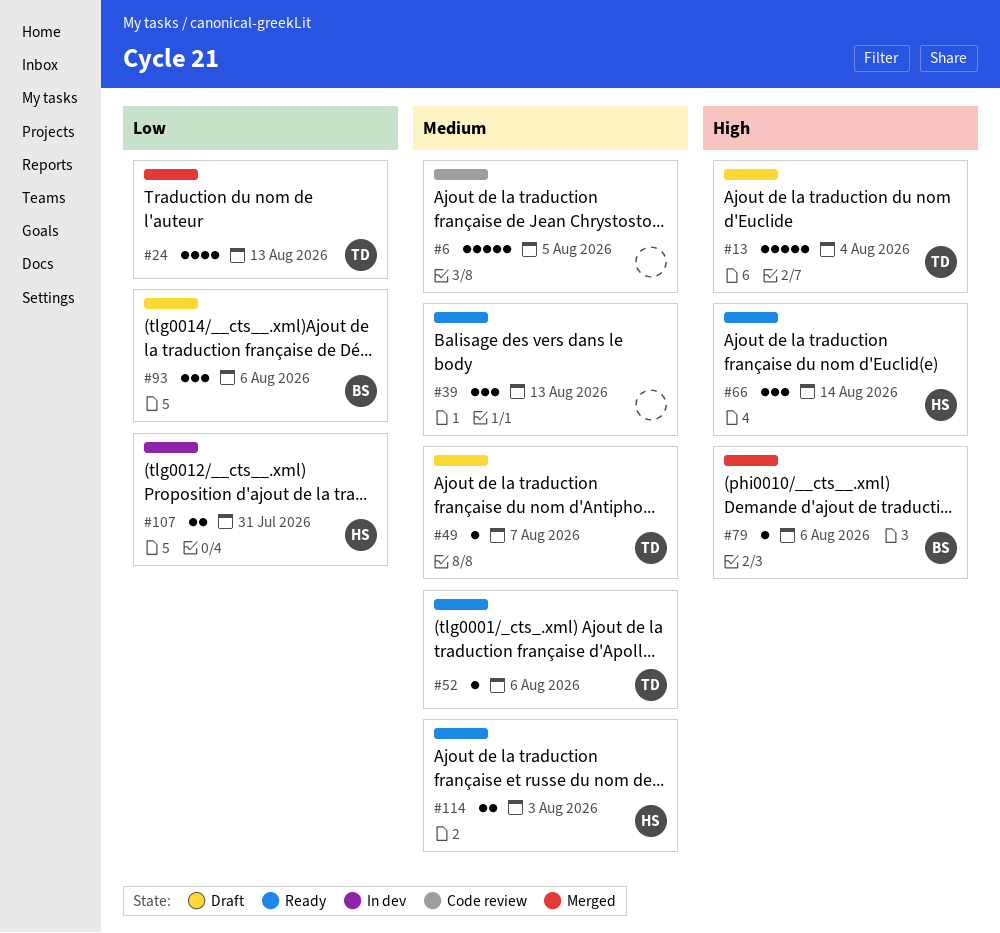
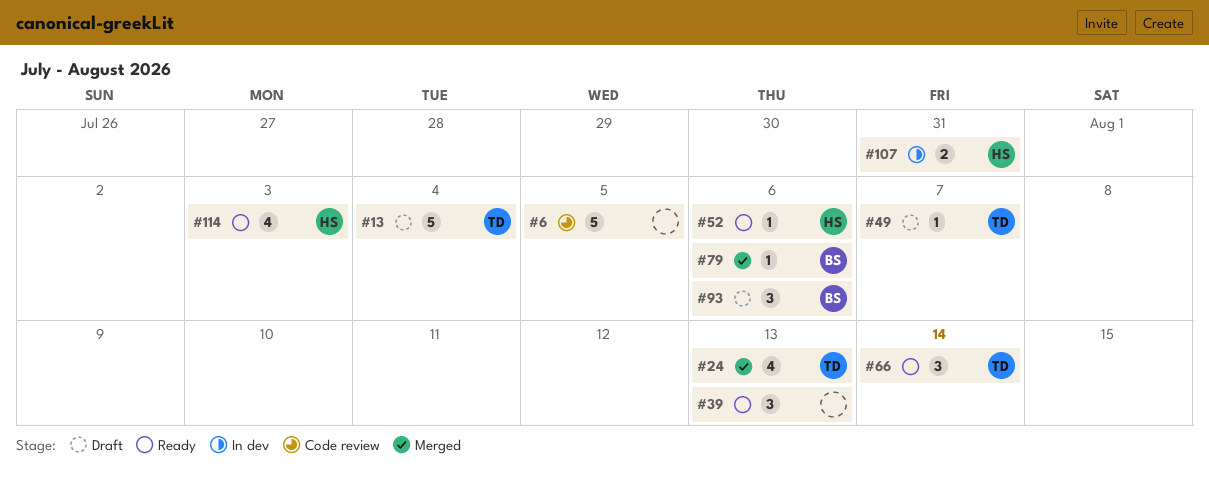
#52, owner: TD -> HS
#66, owner: HS -> TD
#114, estimate: 2 -> 4

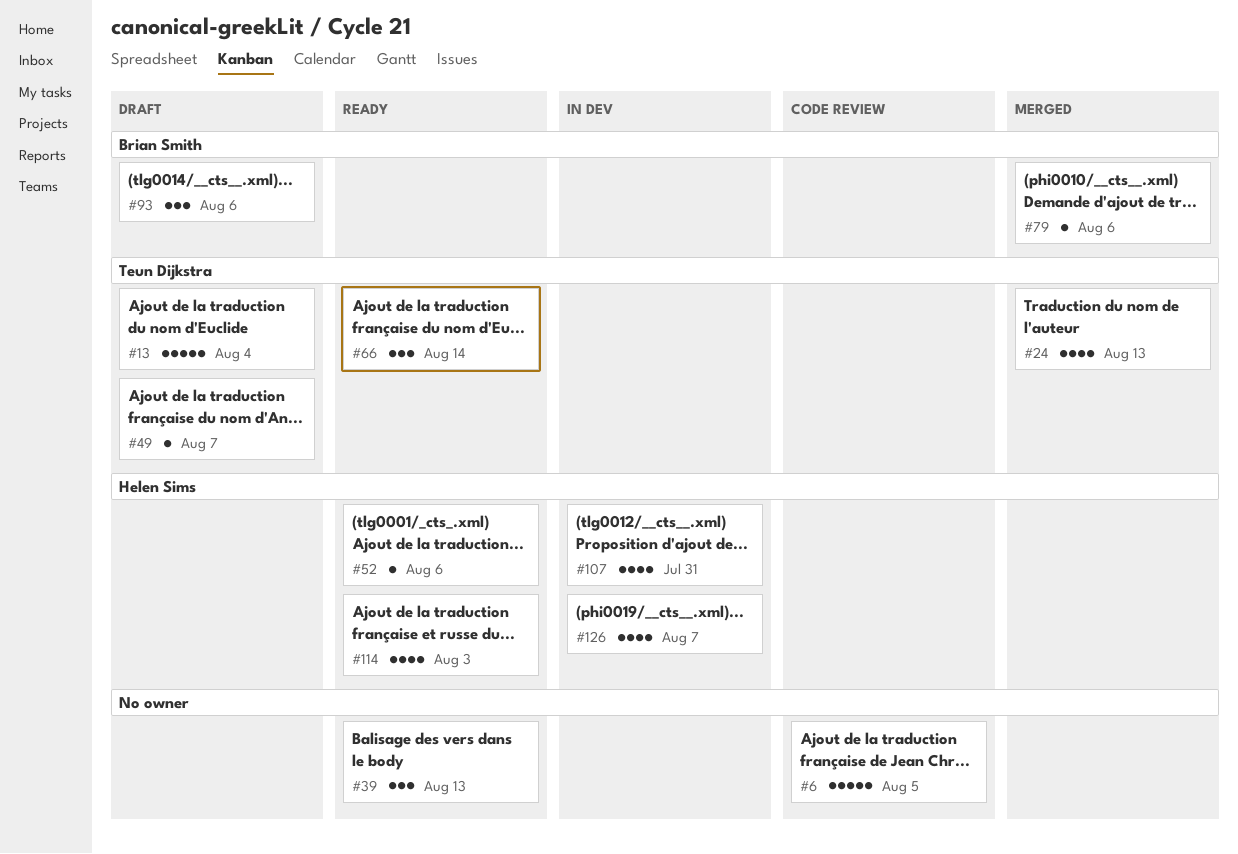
#107, estimate: 2 -> 4
#126: none -> present

